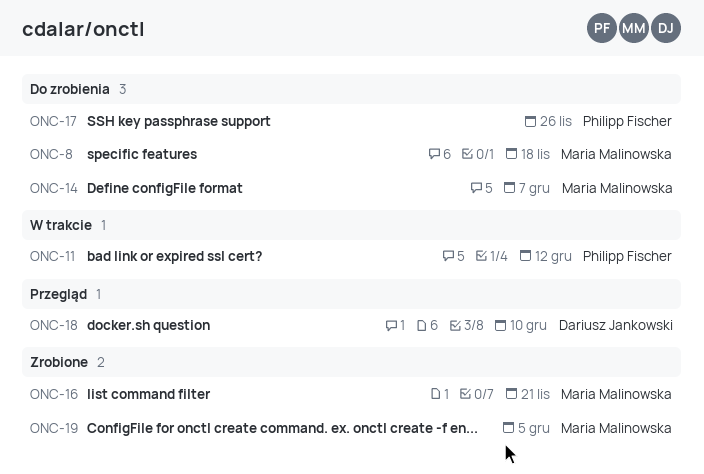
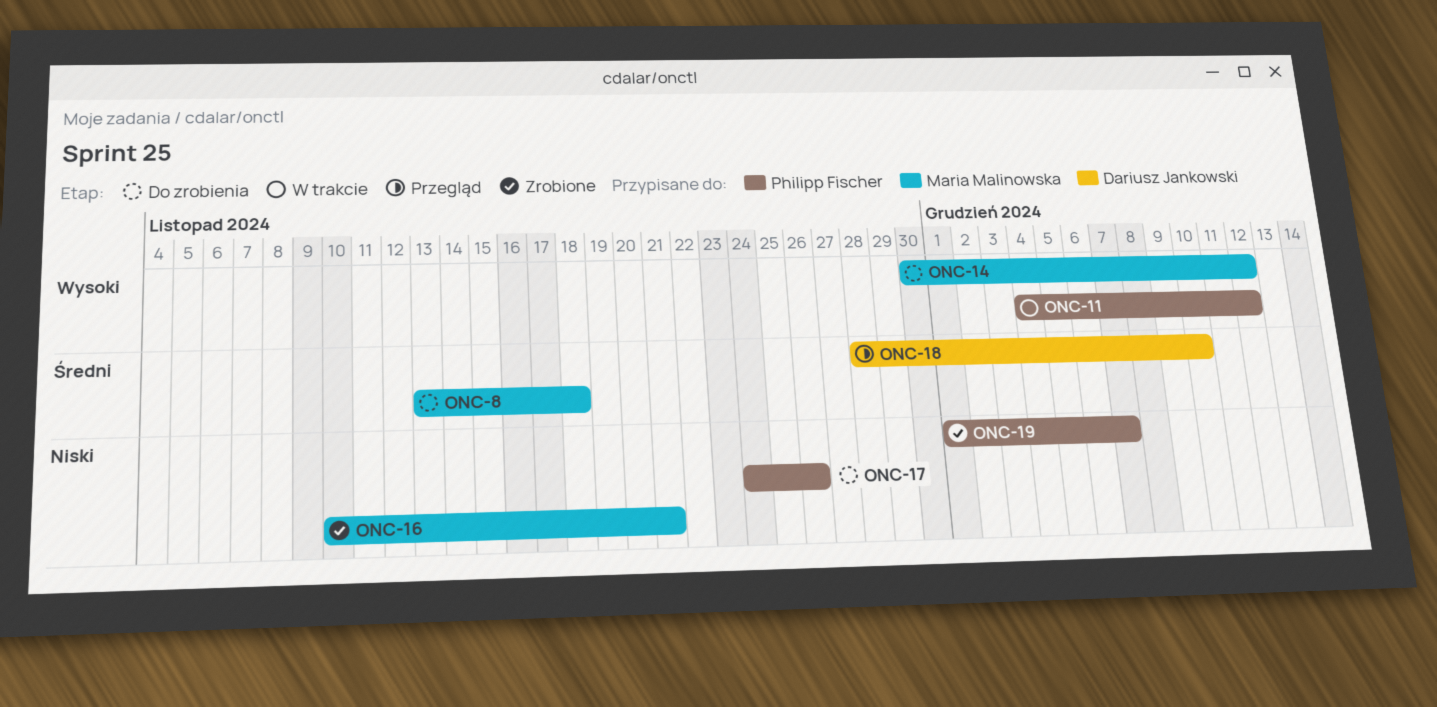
ONC-14, due: Dec 7 -> Dec 12
ONC-19, owner: Maria Malinowska -> Philipp Fischer
ONC-19, due: Dec 5 -> Dec 7

